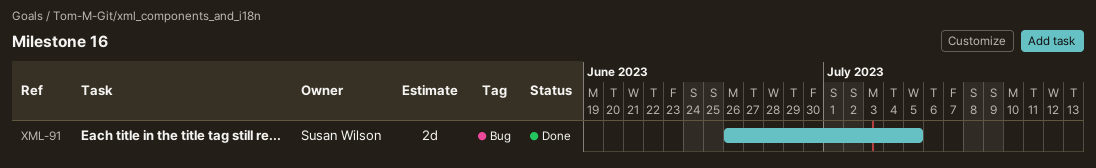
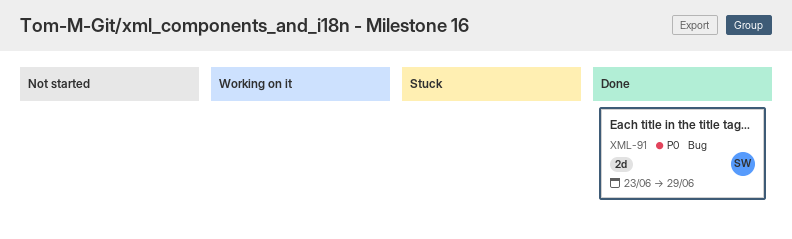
XML-91, start: Jun 26 -> Jun 23
XML-91, due: Jul 5 -> Jun 29

